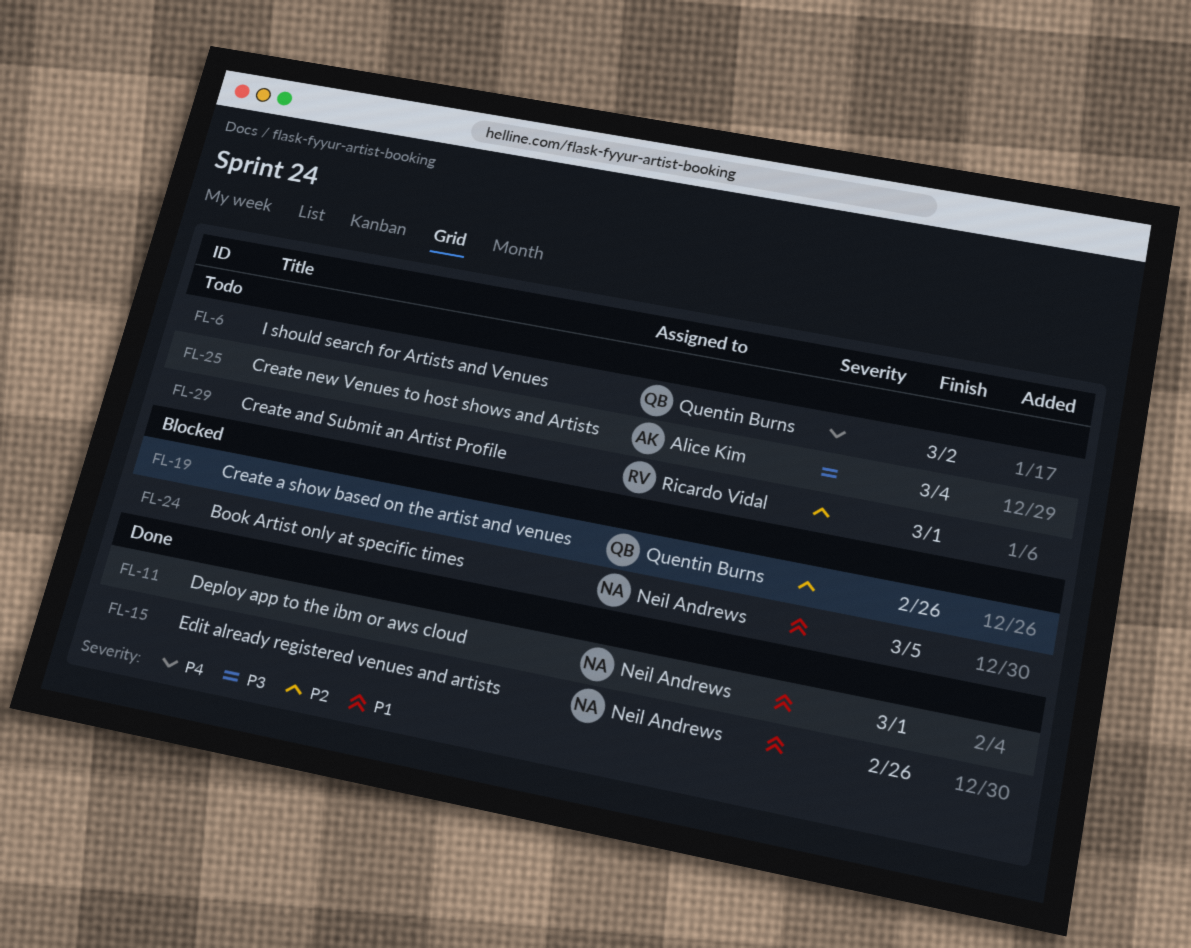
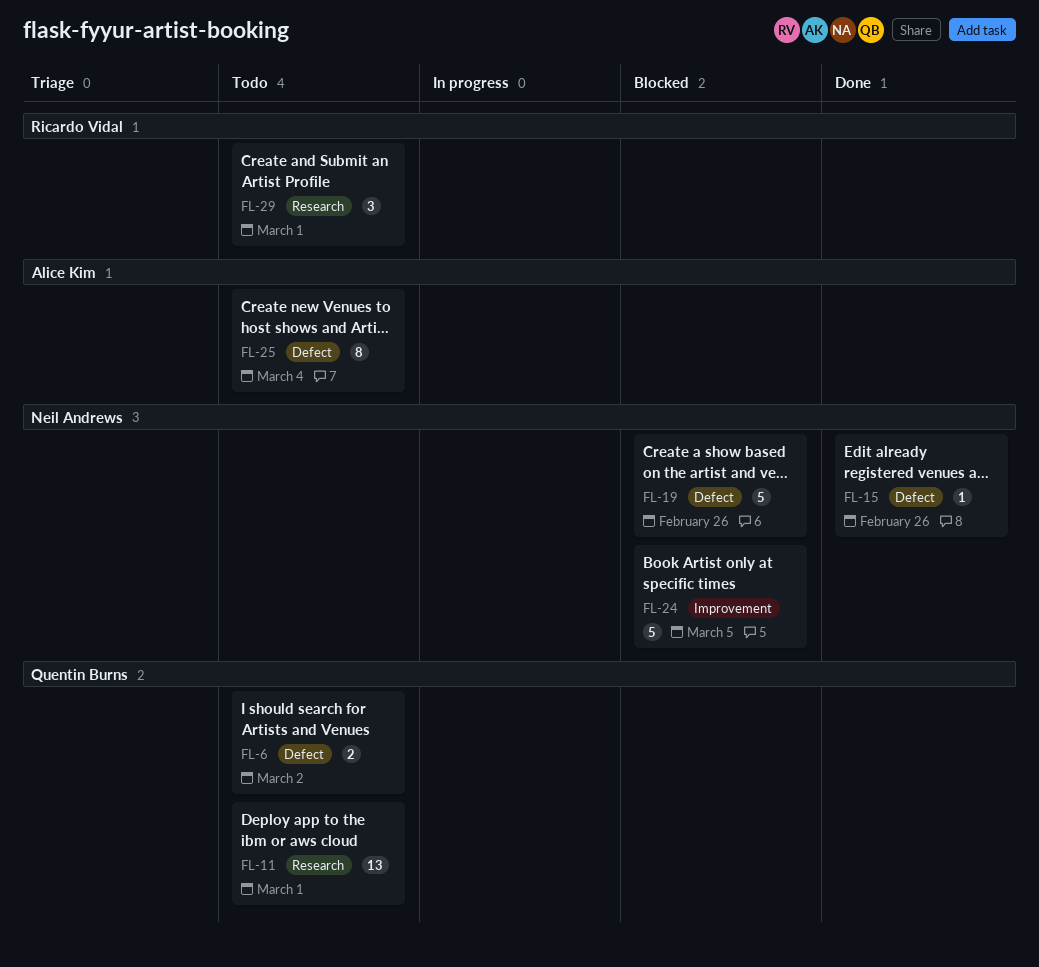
FL-11, status: Done -> Todo
FL-11, owner: Neil Andrews -> Quentin Burns
FL-19, owner: Quentin Burns -> Neil Andrews

